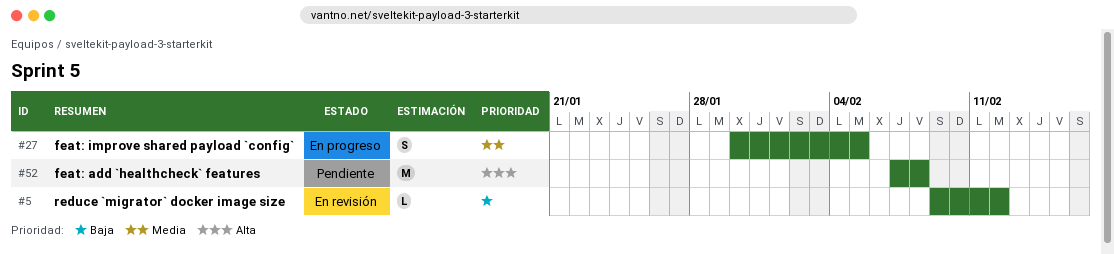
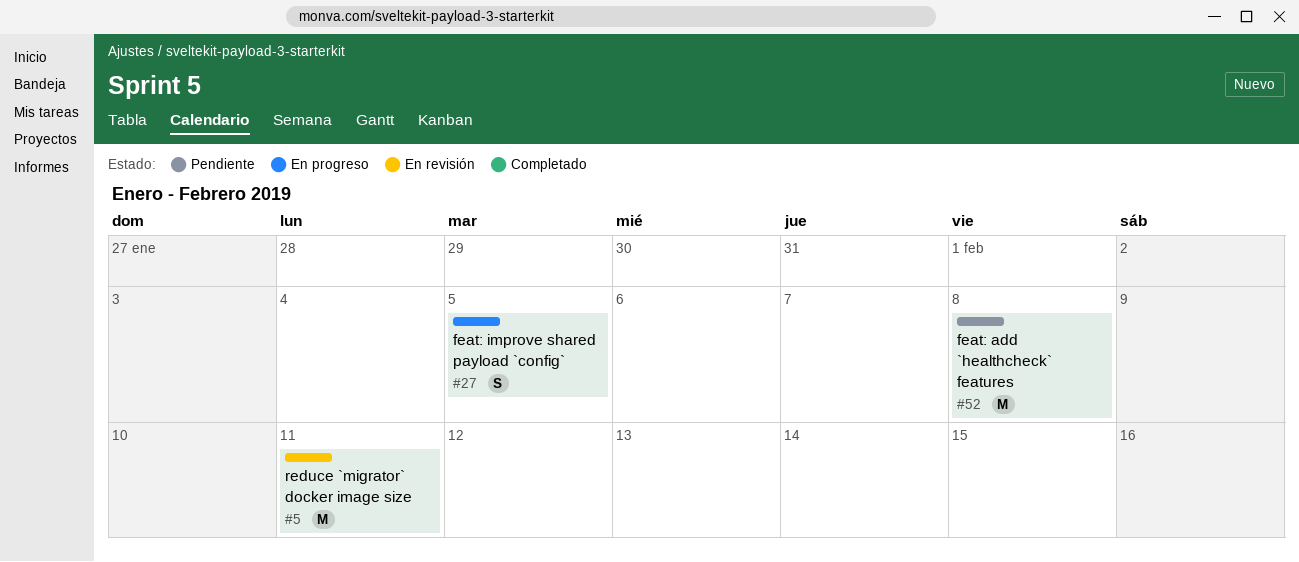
#5, estimate: L -> M
#5, due: Feb 12 -> Feb 11

